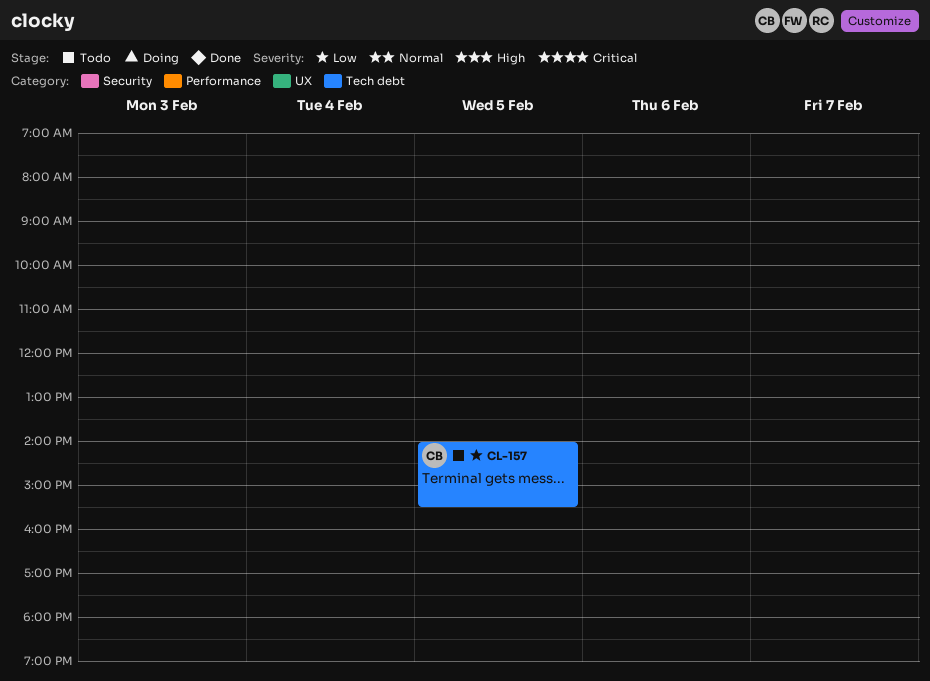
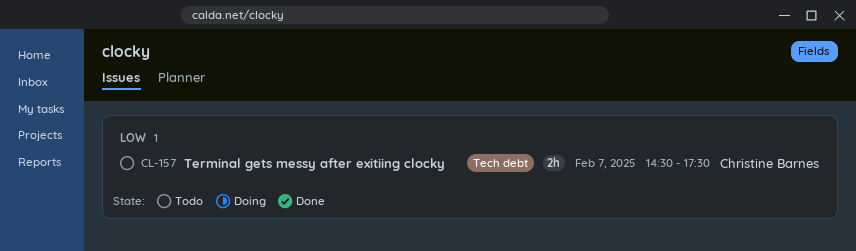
CL-157, day: Feb 5 -> Feb 7
CL-157, begins: 14:00 -> 14:30
CL-157, ends: 15:30 -> 17:30

